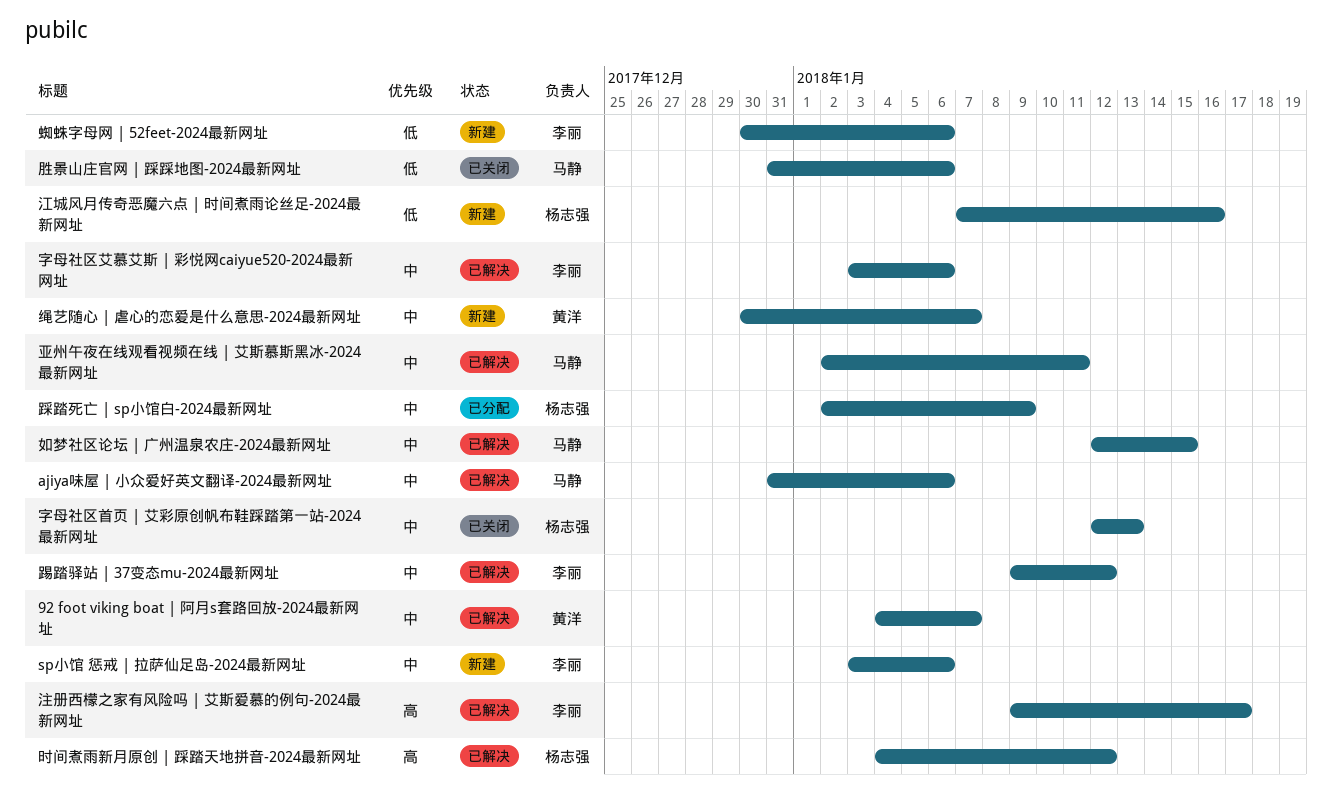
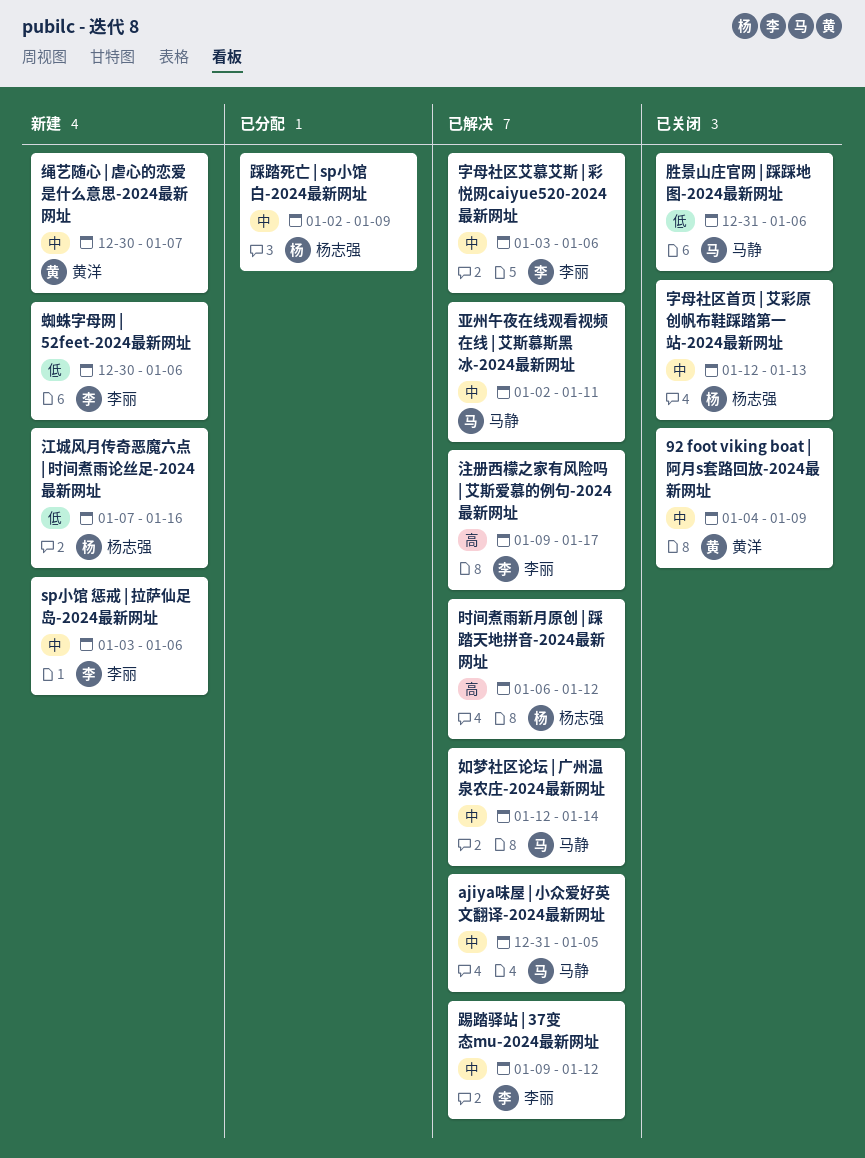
92 foot viking boat | 阿月s套路回放-2024最新网址, status: 已解决 -> 已关闭
92 foot viking boat | 阿月s套路回放-2024最新网址, due: Jan 7 -> Jan 9
ajiya味屋 | 小众爱好英文翻译-2024最新网址, due: Jan 6 -> Jan 5
如梦社区论坛 | 广州温泉农庄-2024最新网址, due: Jan 15 -> Jan 14
时间煮雨新月原创 | 踩踏天地拼音-2024最新网址, start: Jan 4 -> Jan 6

